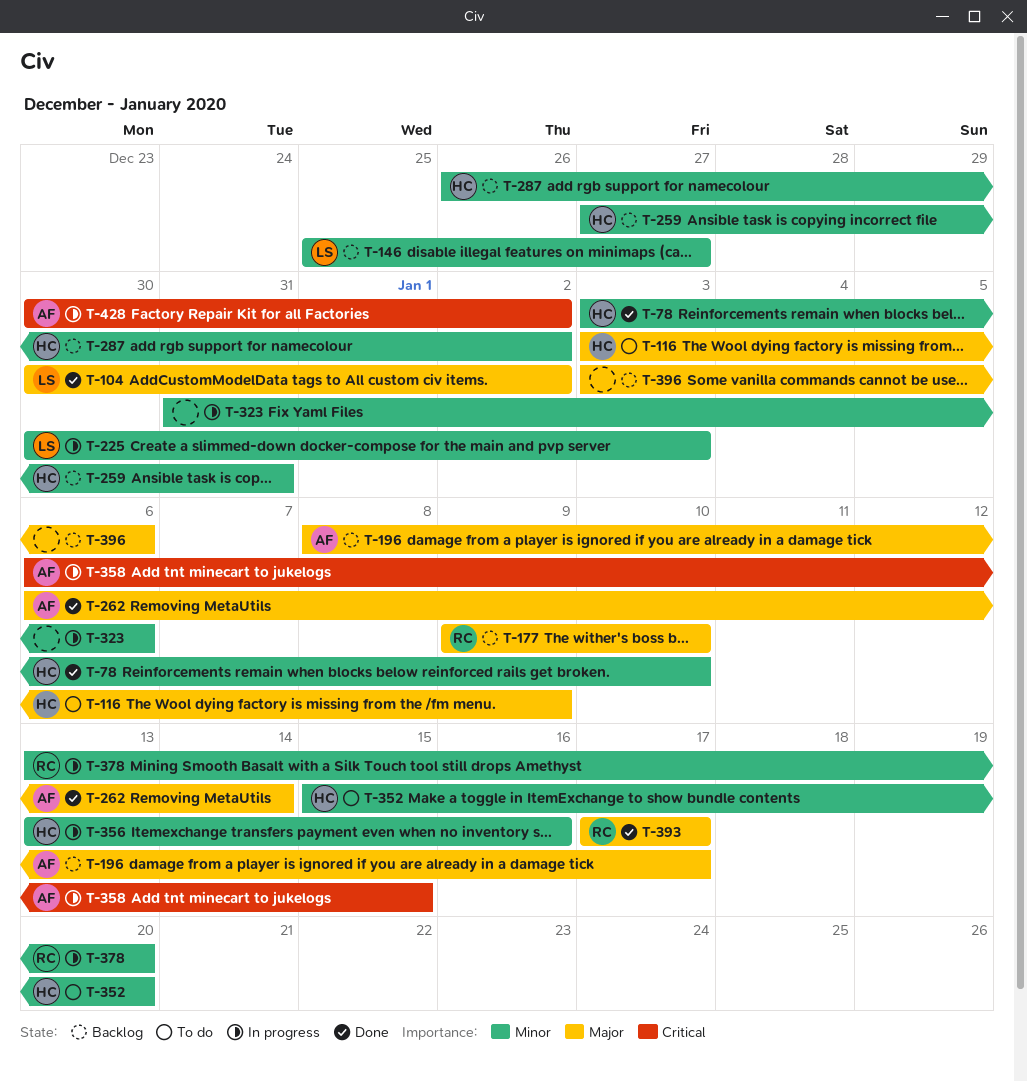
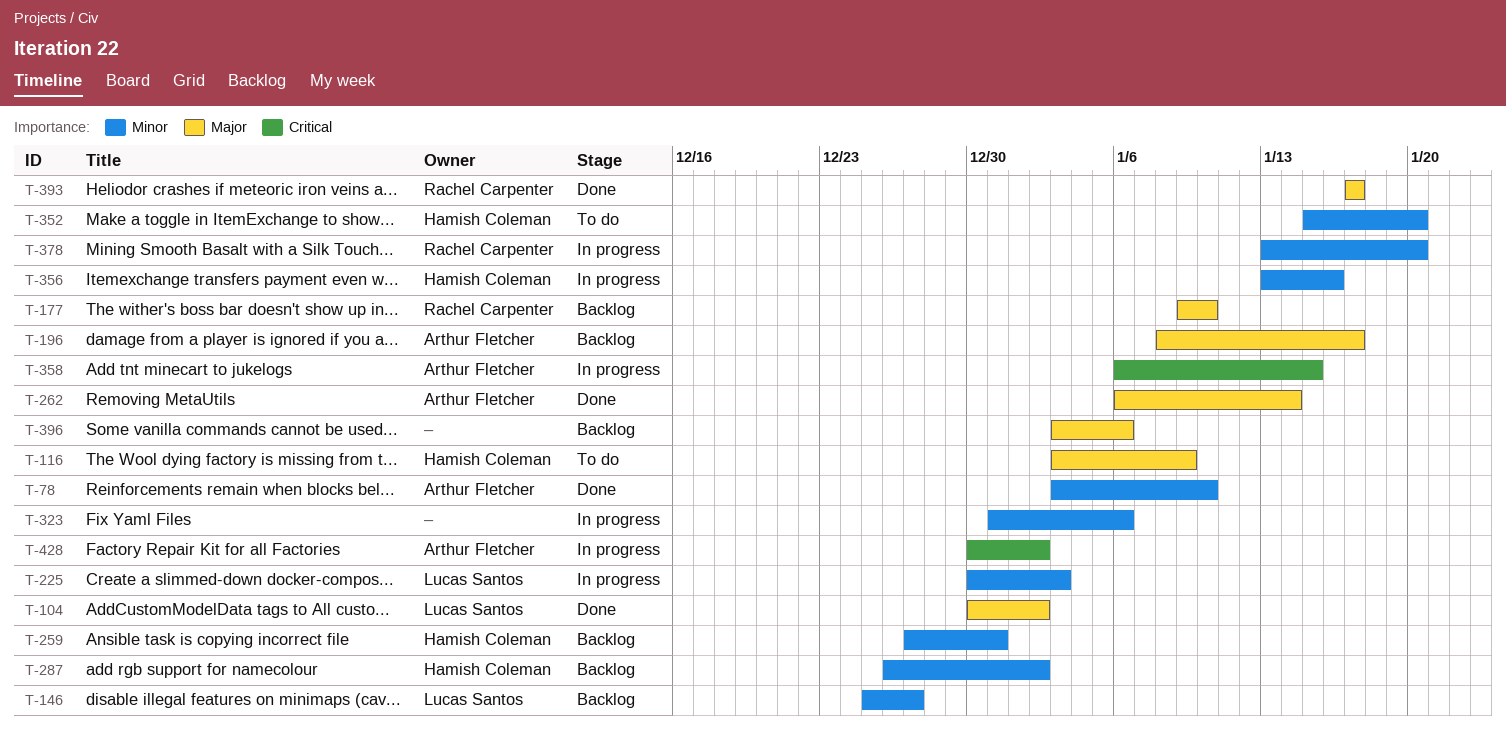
T-78, owner: Hamish Coleman -> Arthur Fletcher

